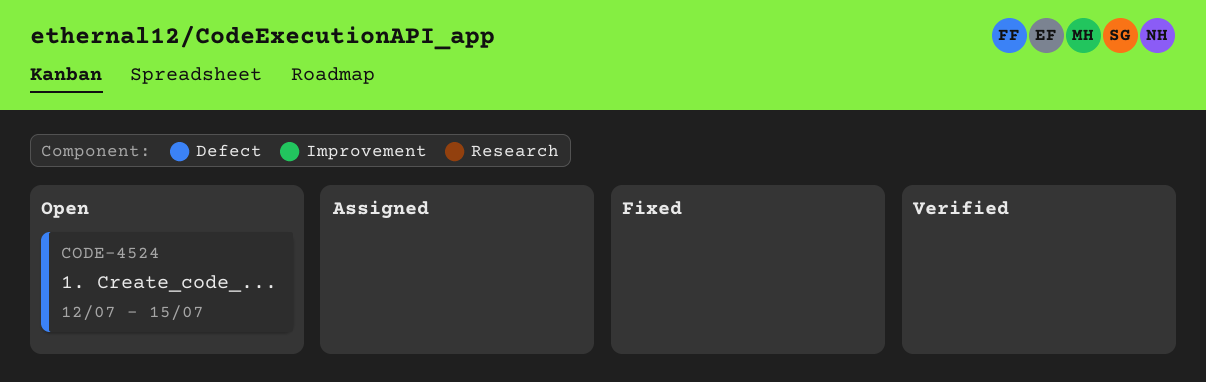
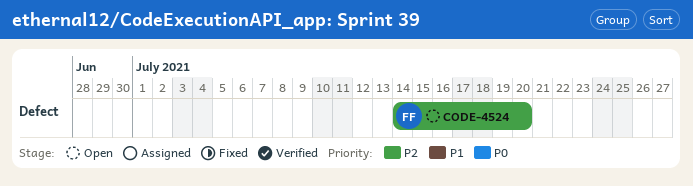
CODE-4524, start: Jul 12 -> Jul 14
CODE-4524, due: Jul 15 -> Jul 20

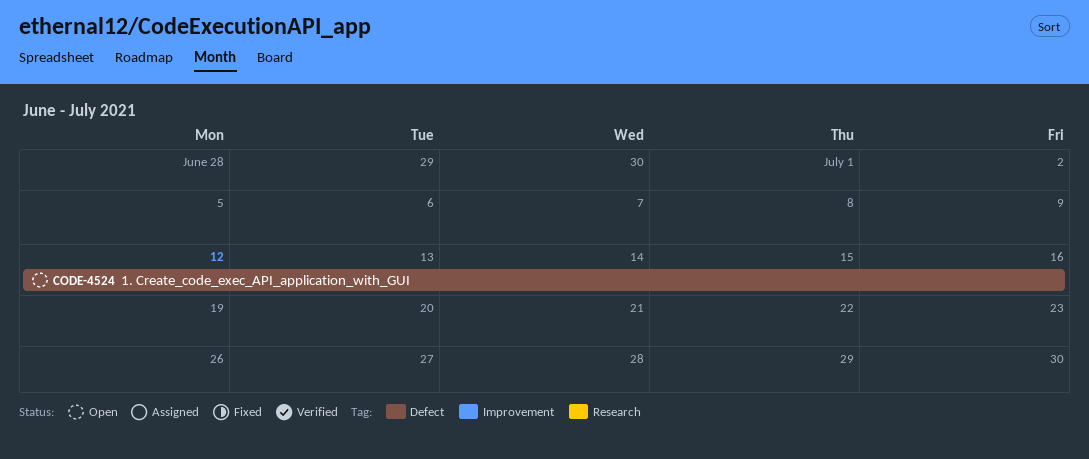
CODE-4524, start: Jul 14 -> Jul 12
CODE-4524, due: Jul 20 -> Jul 16

